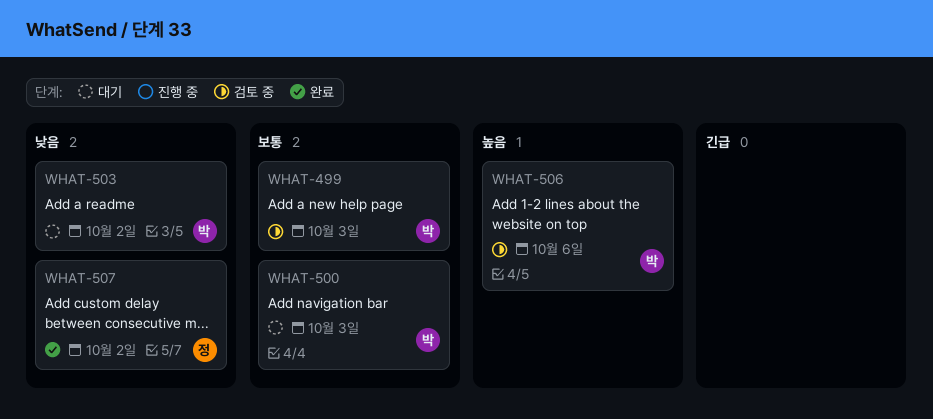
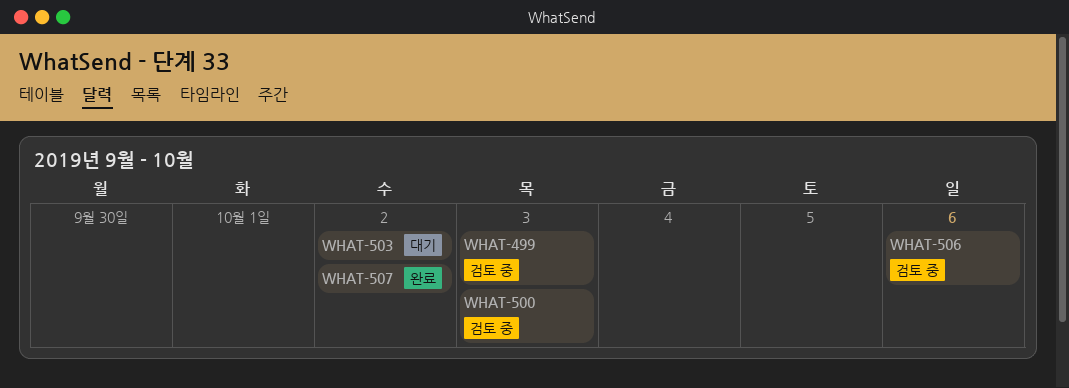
WHAT-500, status: 대기 -> 검토 중

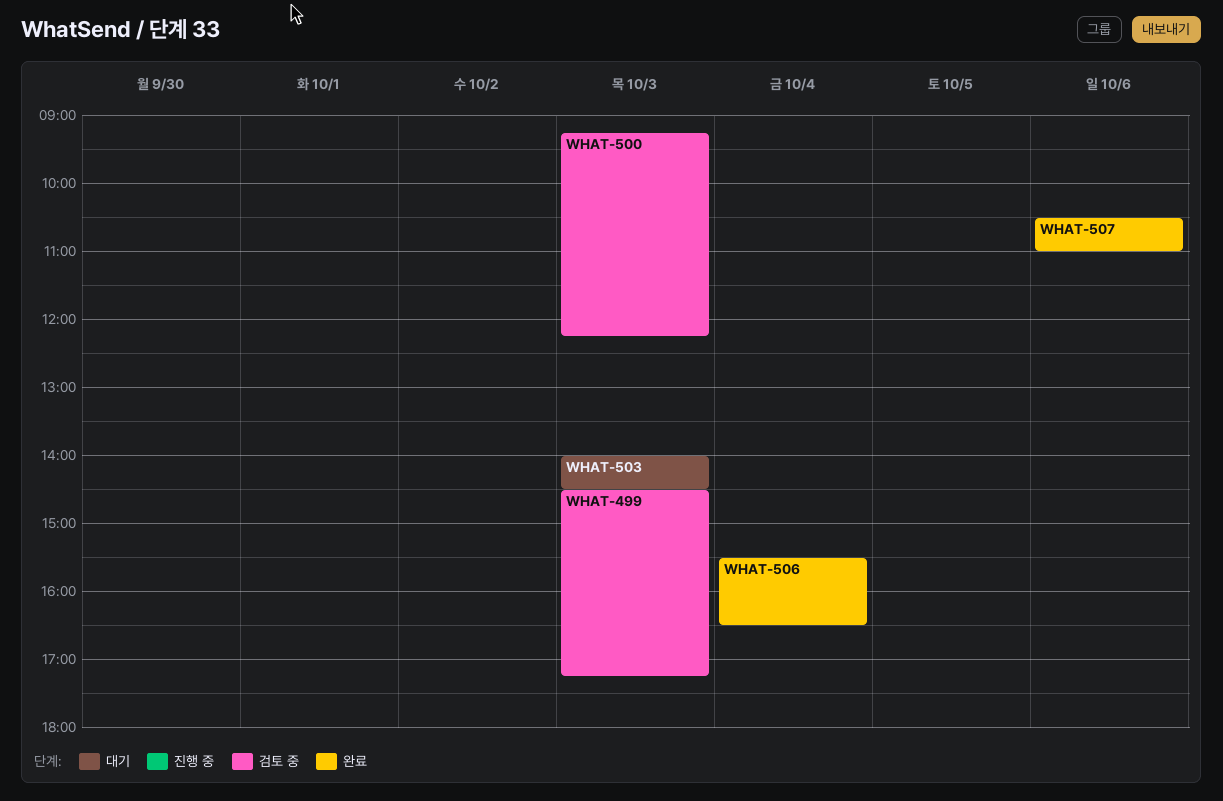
WHAT-503, day: Oct 2 -> Oct 3
WHAT-506, status: 검토 중 -> 완료
WHAT-506, day: Oct 6 -> Oct 4
WHAT-507, day: Oct 2 -> Oct 6

